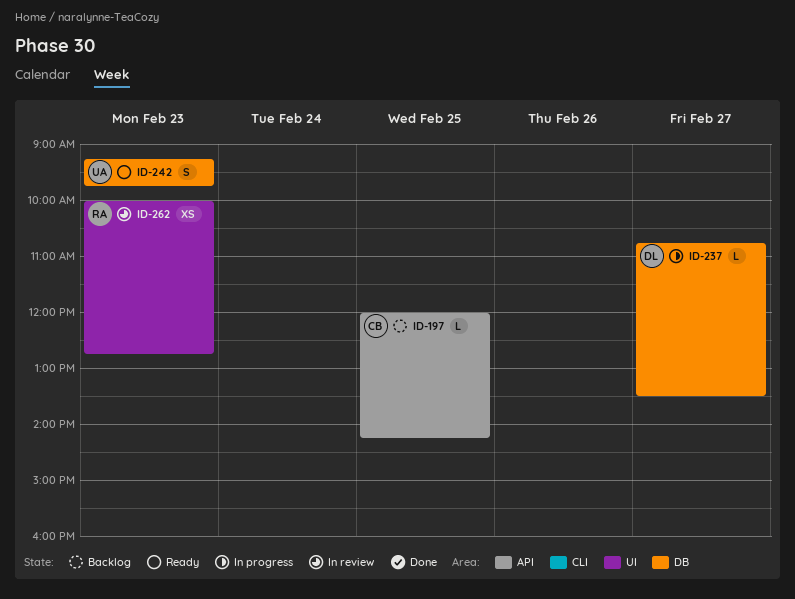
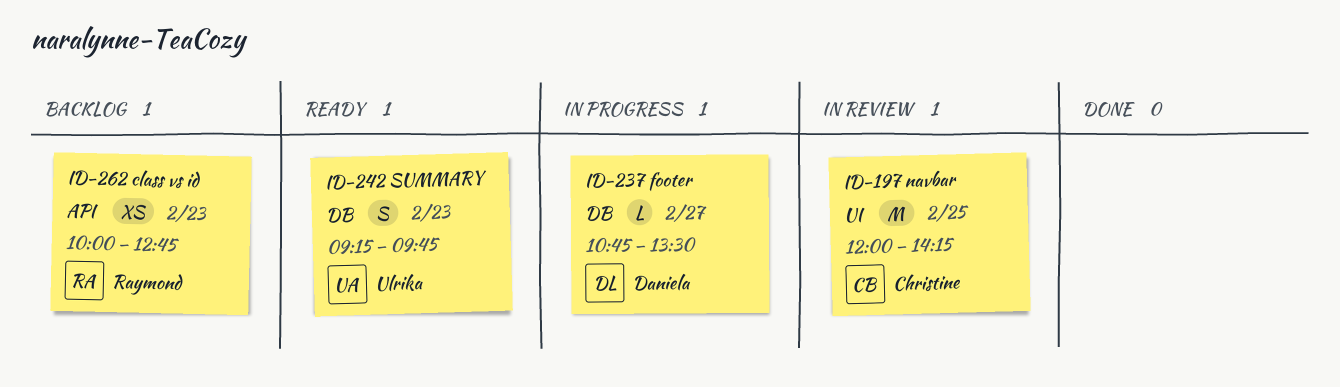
ID-197, status: Backlog -> In review
ID-197, label: API -> UI
ID-197, estimate: L -> M
ID-262, status: In review -> Backlog
ID-262, label: UI -> API

